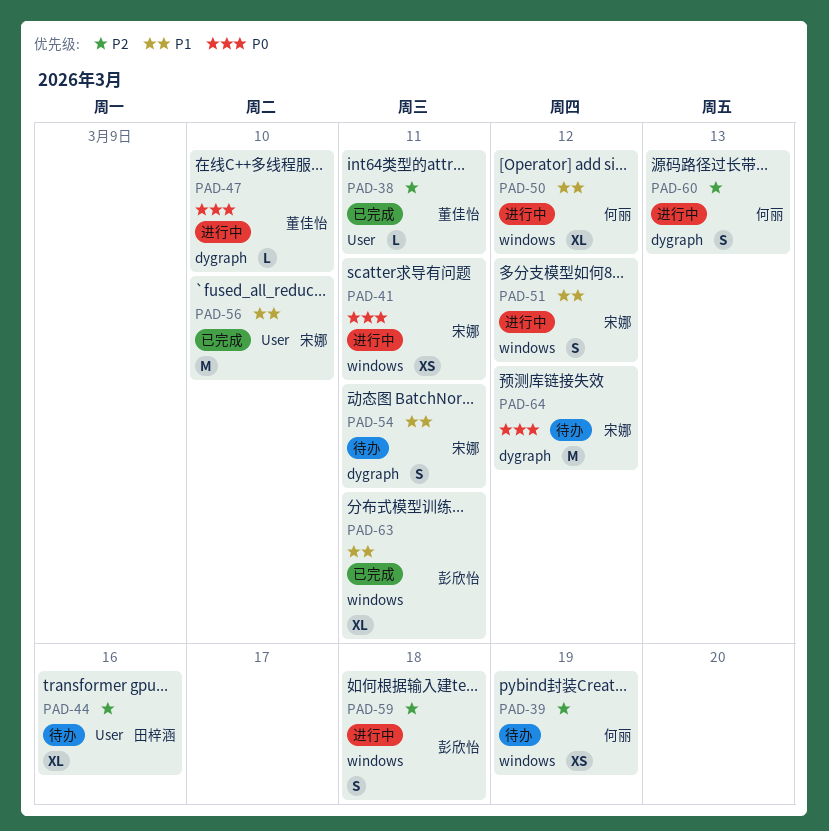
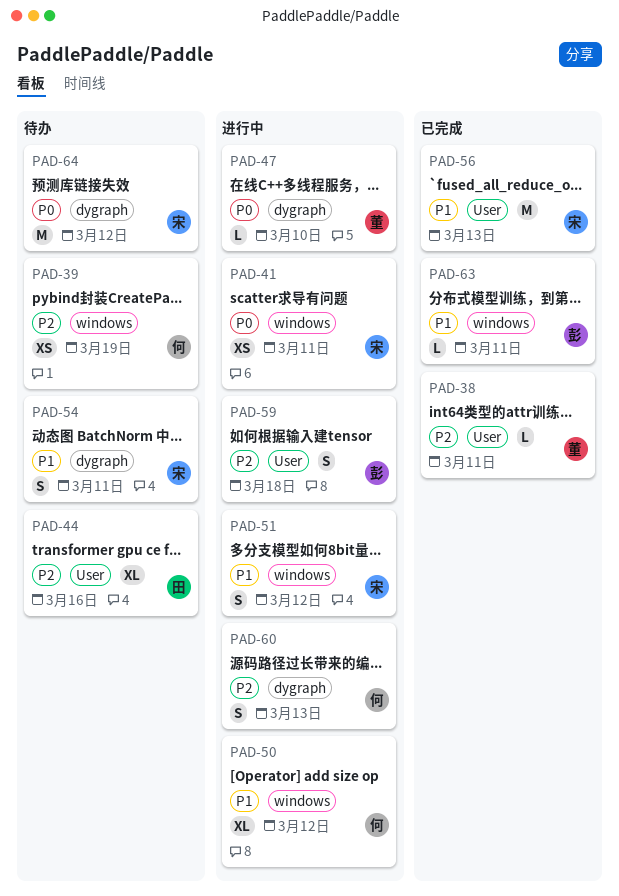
PAD-56, due: Mar 10 -> Mar 13
PAD-59, label: windows -> User
PAD-63, estimate: XL -> L

